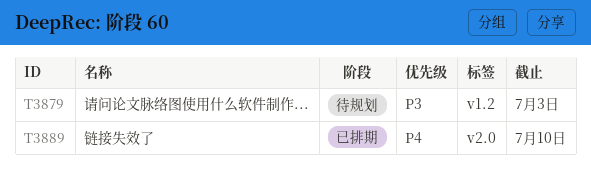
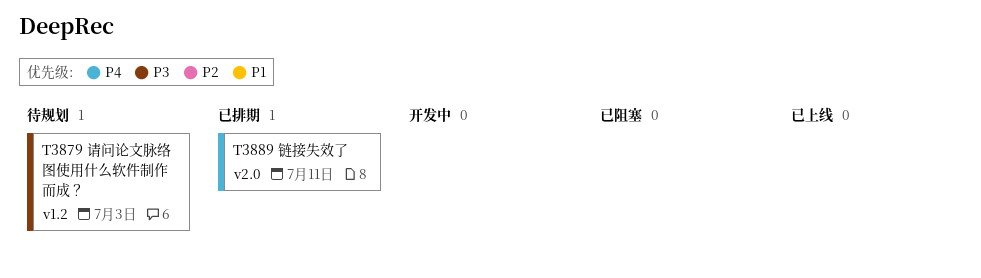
T3889, due: Jul 10 -> Jul 11

